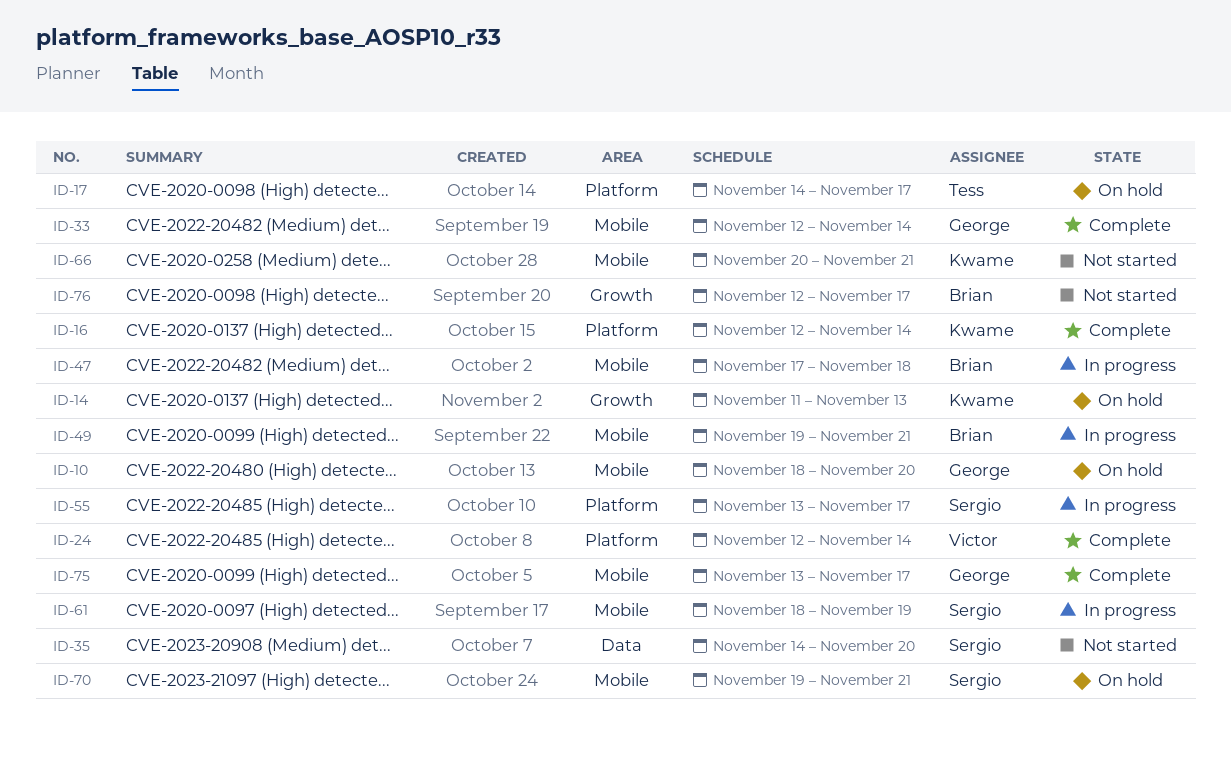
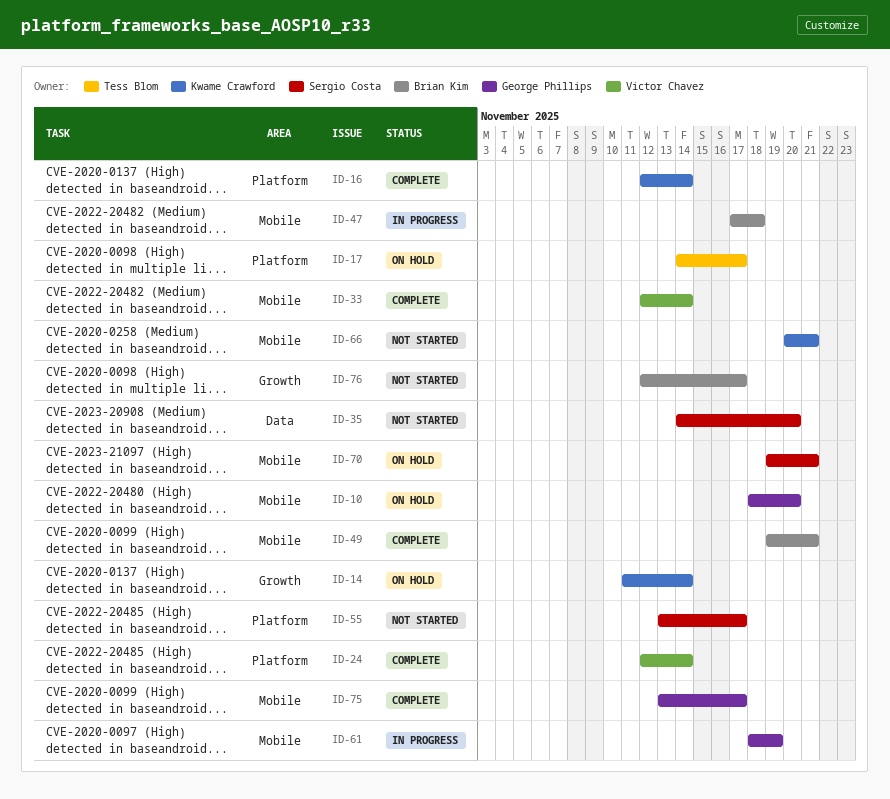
ID-14, due: Nov 13 -> Nov 14
ID-33, owner: George Phillips -> Victor Chavez
ID-49, status: In progress -> Complete
ID-55, status: In progress -> Not started
ID-61, owner: Sergio Costa -> George Phillips

